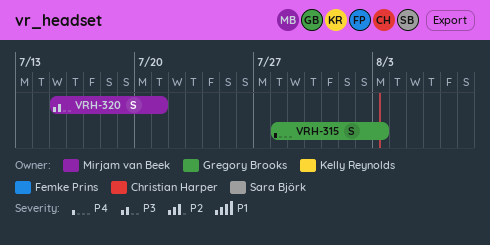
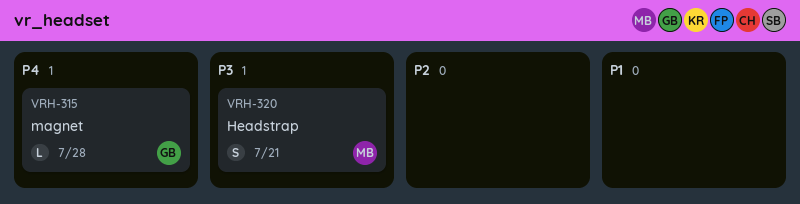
VRH-315, estimate: S -> L
VRH-315, due: Aug 3 -> Jul 28

